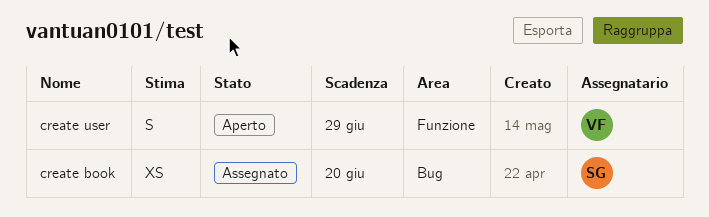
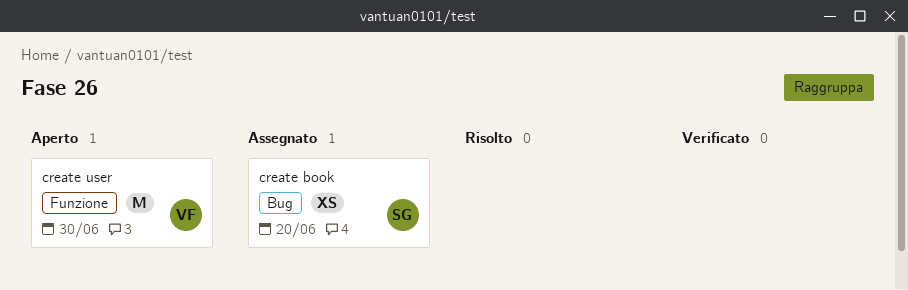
create user, estimate: S -> M
create user, due: Jun 29 -> Jun 30

